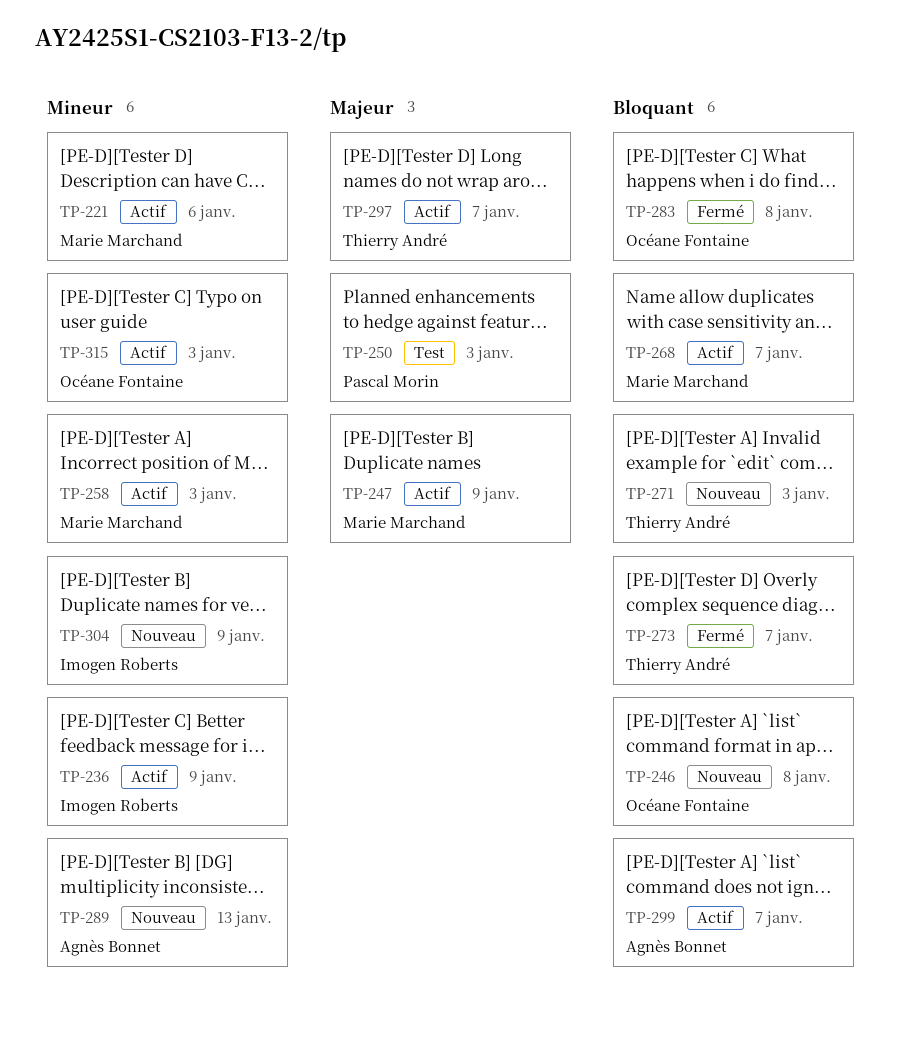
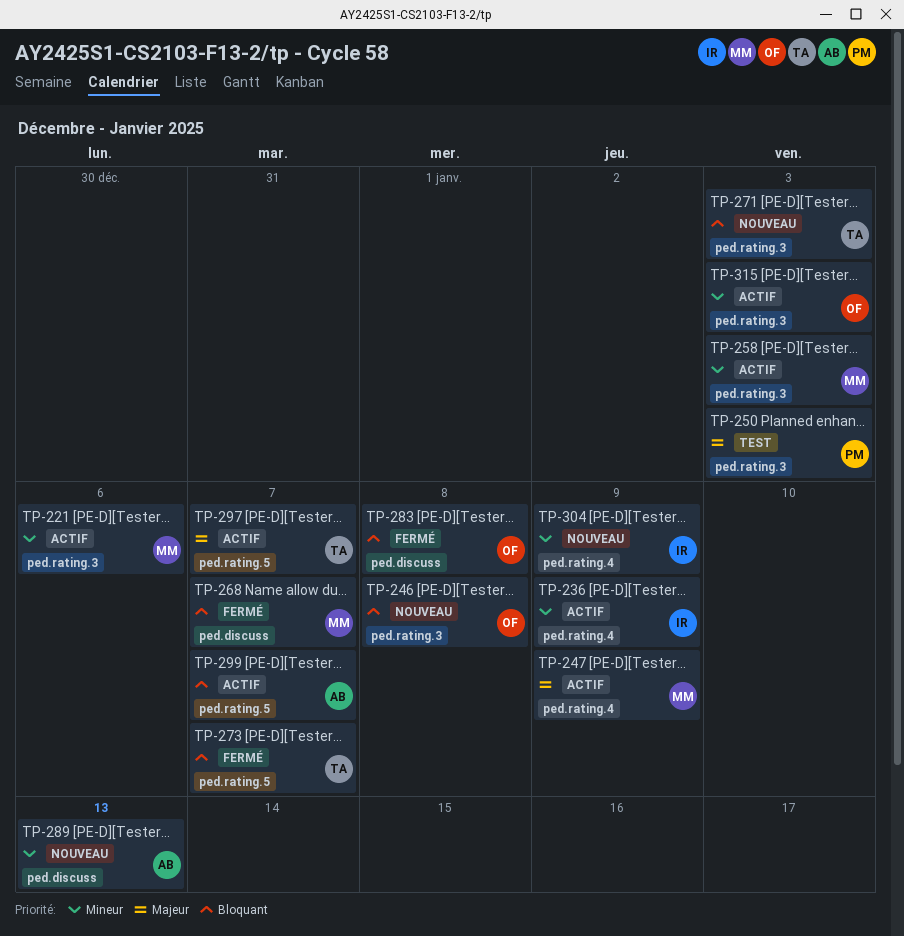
TP-268, status: Actif -> Fermé

